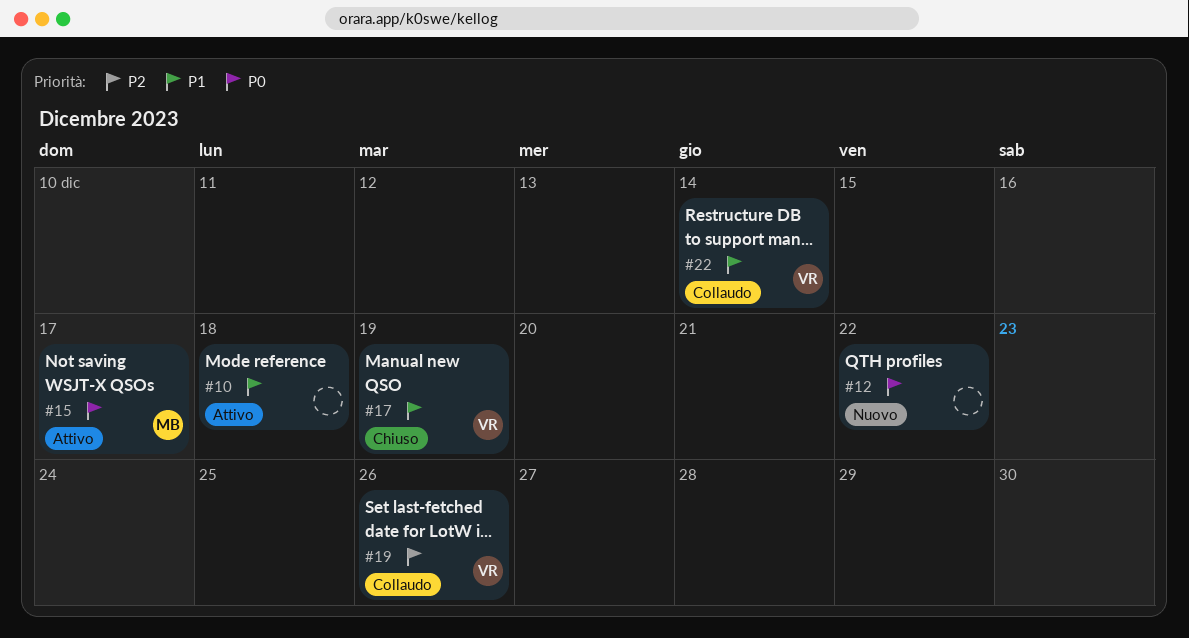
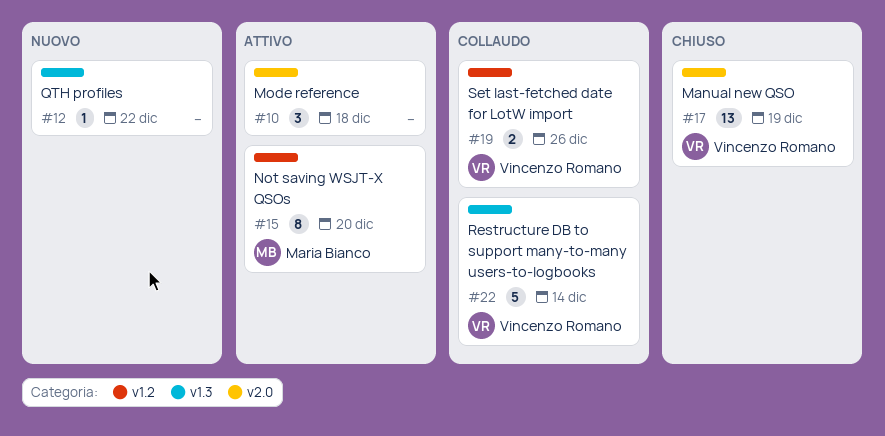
#15, due: Dec 17 -> Dec 20

